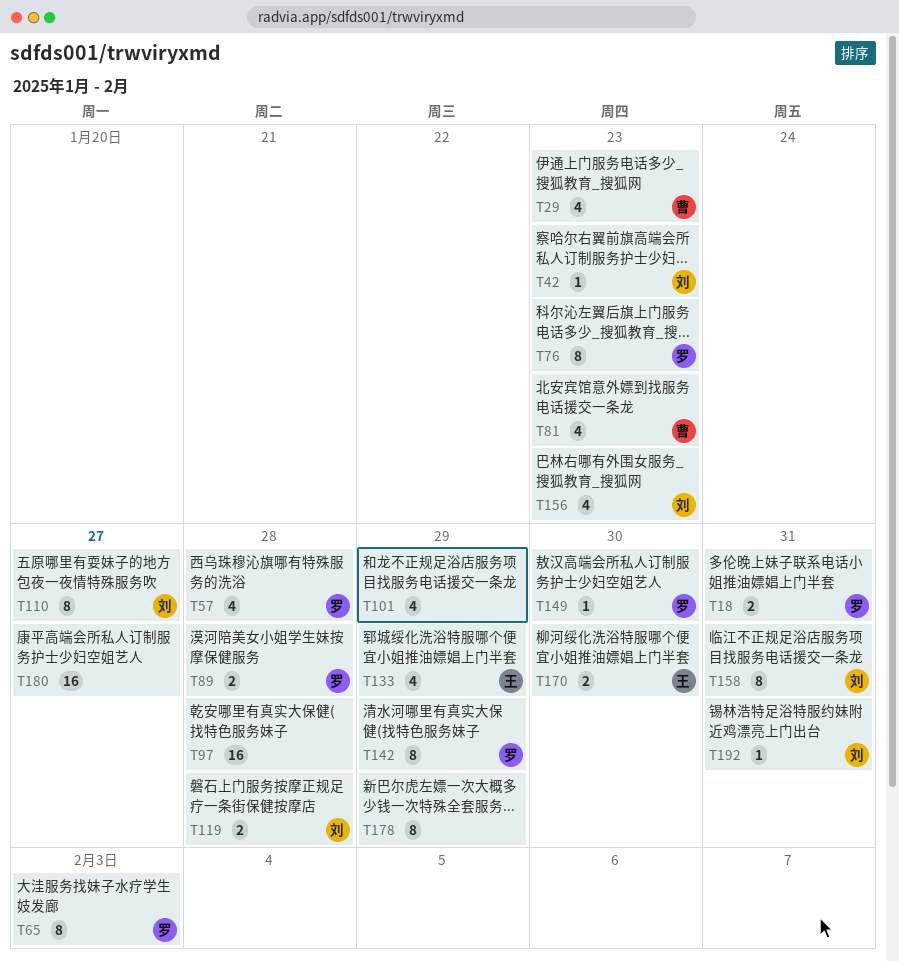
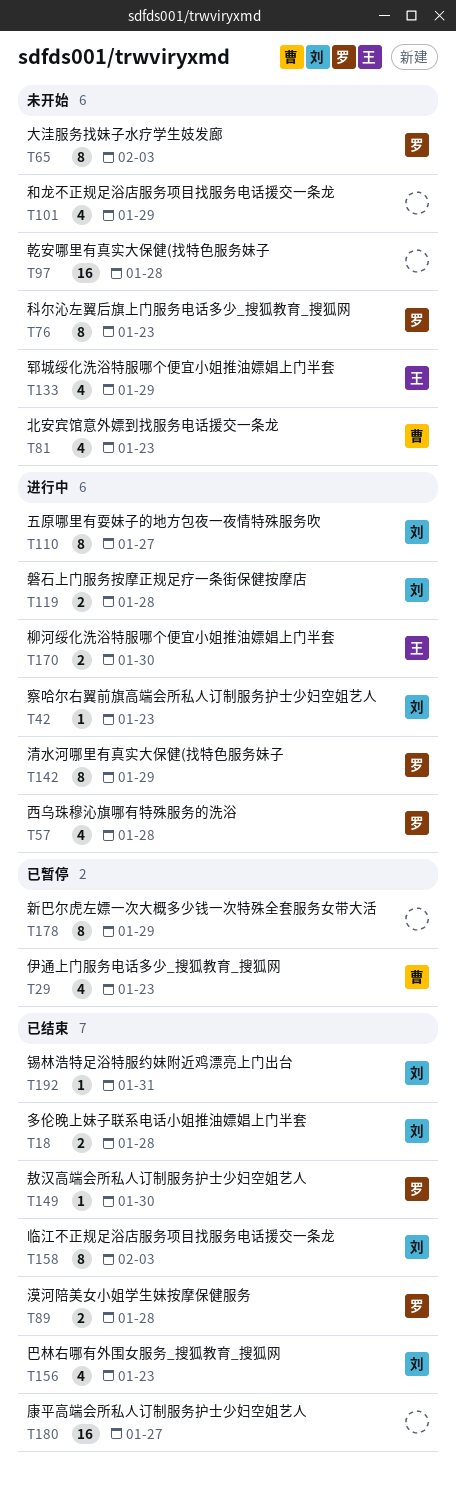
T18, owner: 罗 -> 刘
T18, due: Jan 31 -> Jan 28
T158, due: Jan 31 -> Feb 3

